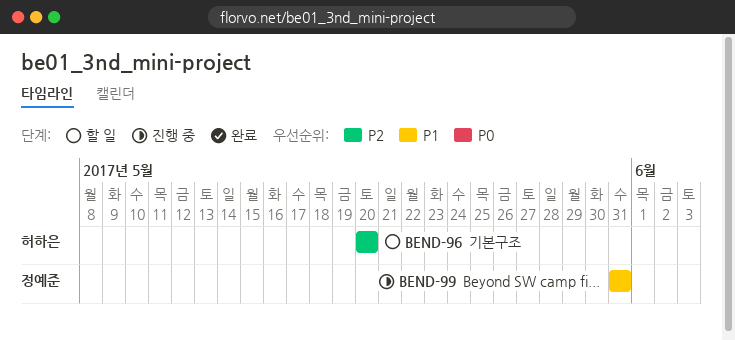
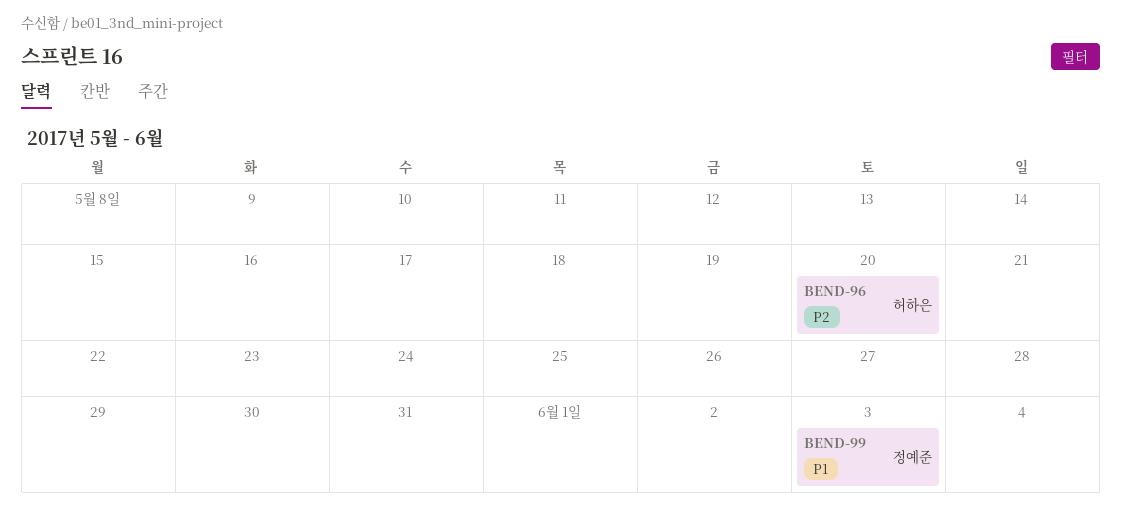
BEND-99, due: May 31 -> Jun 3

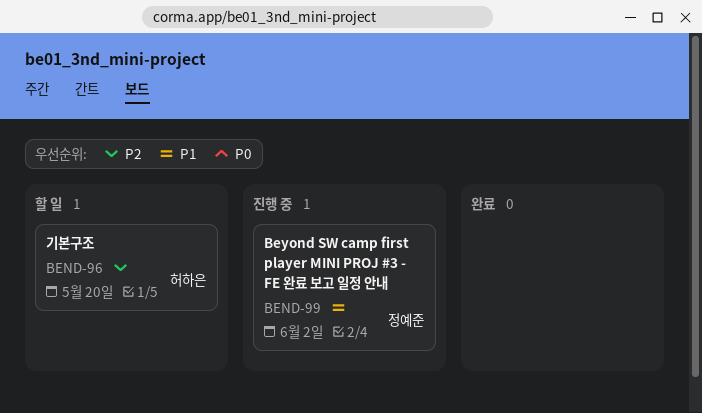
BEND-99, due: Jun 3 -> Jun 2

